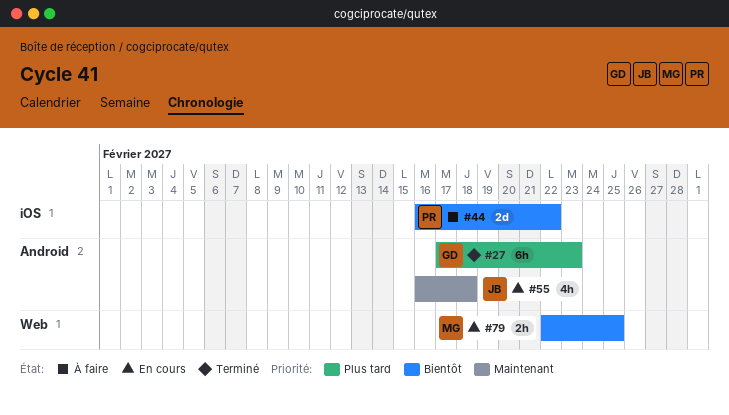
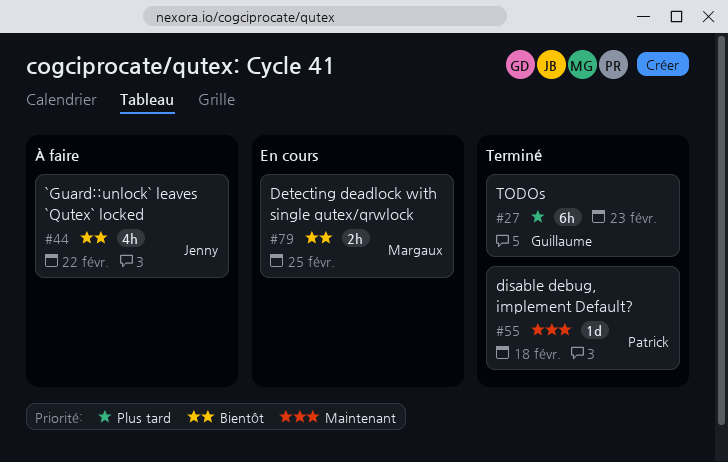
#44, owner: Patrick -> Jenny
#44, estimate: 2d -> 4h
#55, status: En cours -> Terminé
#55, owner: Jenny -> Patrick
#55, estimate: 4h -> 1d

